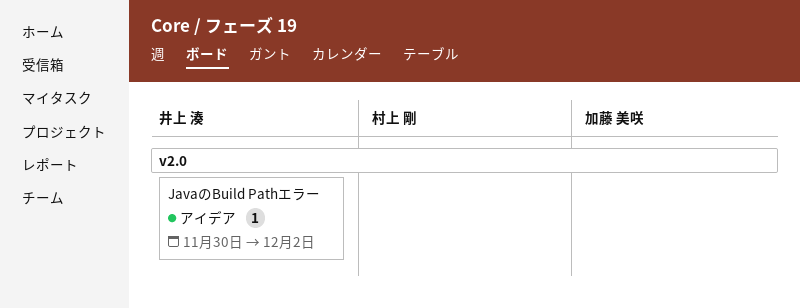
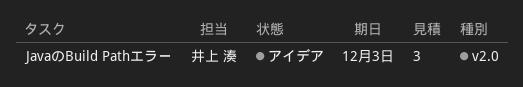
JavaのBuild Pathエラー, estimate: 1 -> 3
JavaのBuild Pathエラー, due: Dec 2 -> Dec 3

